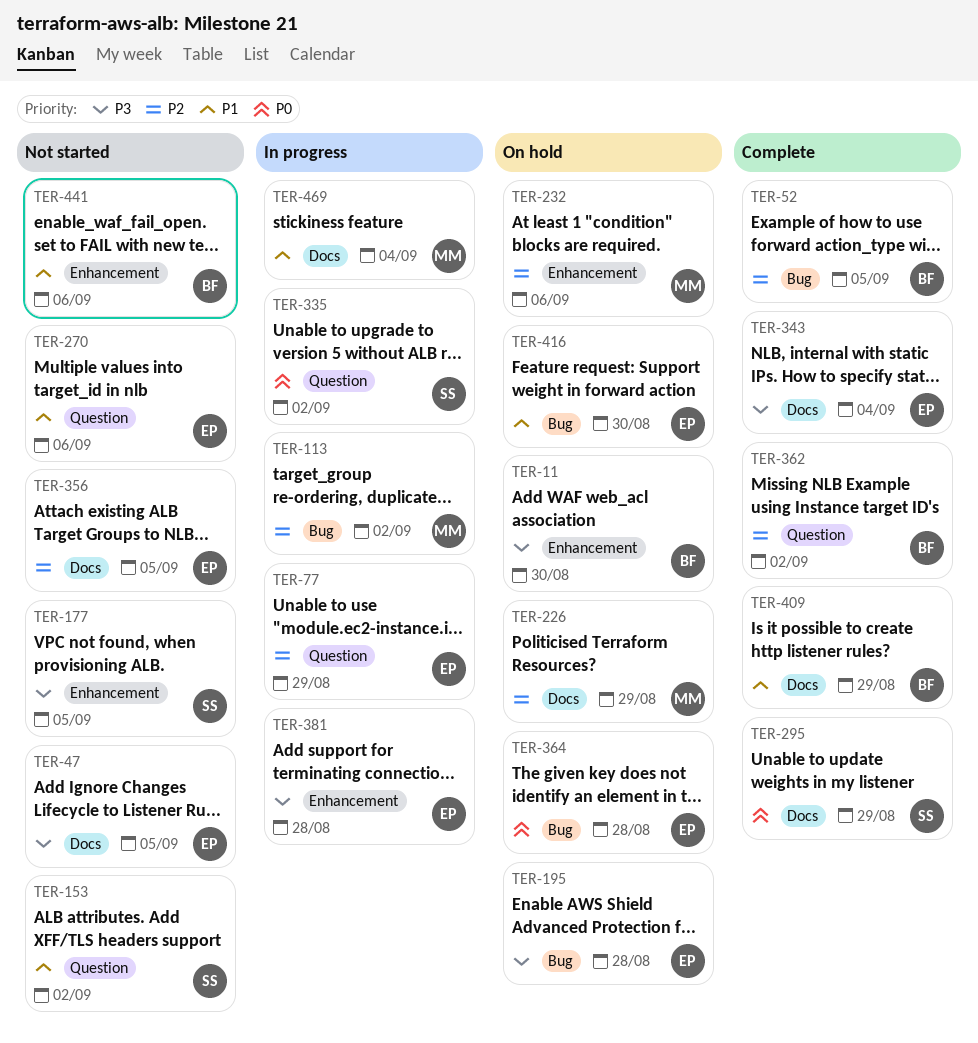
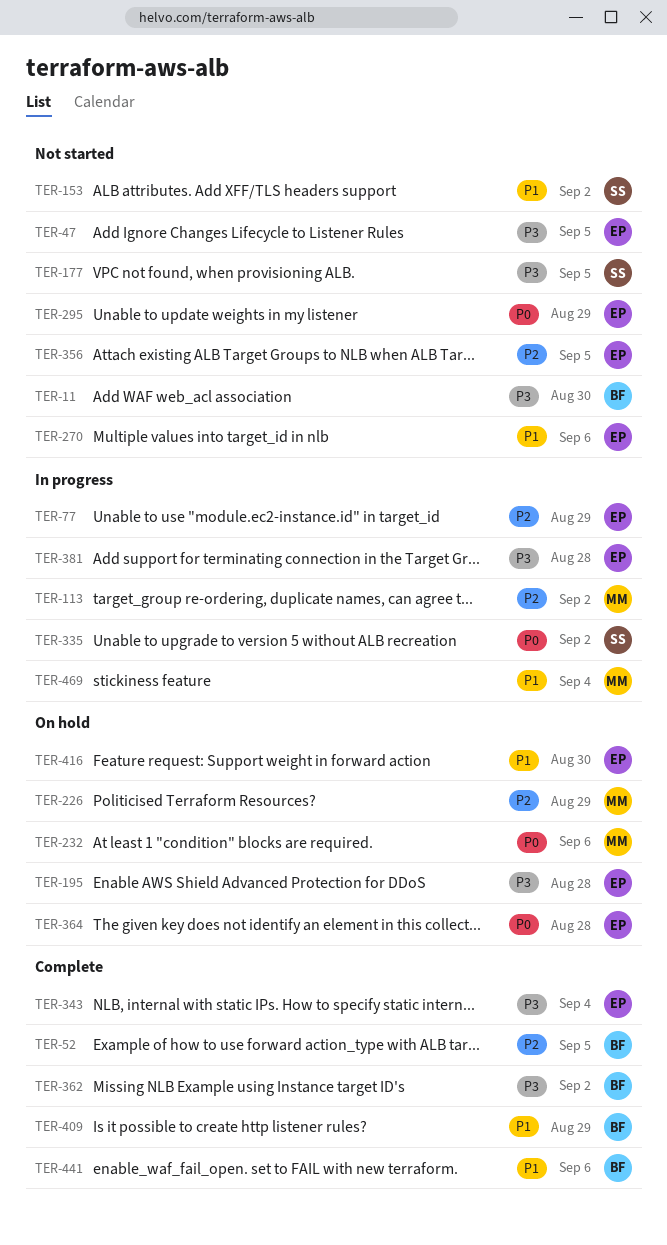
TER-11, status: On hold -> Not started
TER-232, priority: P2 -> P0
TER-295, status: Complete -> Not started
TER-295, owner: SS -> EP
TER-362, priority: P2 -> P3
TER-441, status: Not started -> Complete

